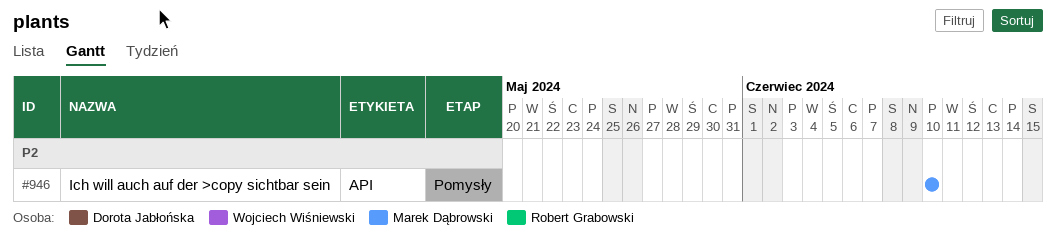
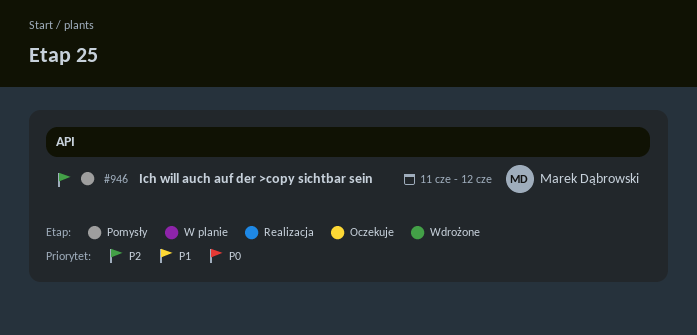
#946, start: Jun 10 -> Jun 11
#946, due: Jun 10 -> Jun 12

